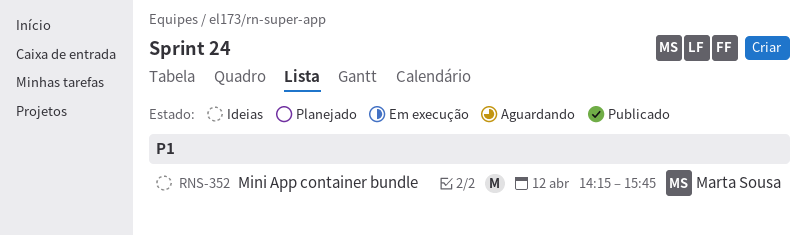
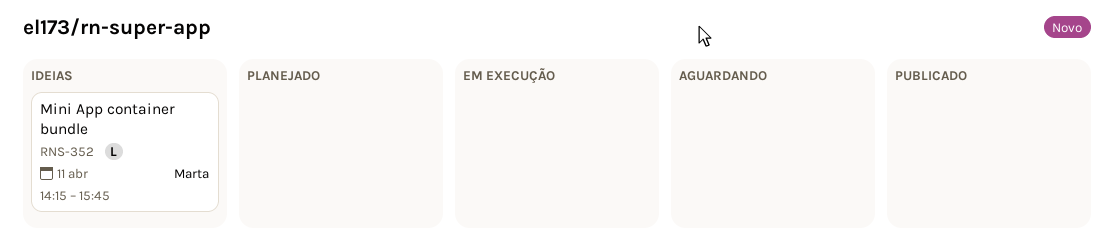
RNS-352, estimate: M -> L
RNS-352, day: Apr 12 -> Apr 11

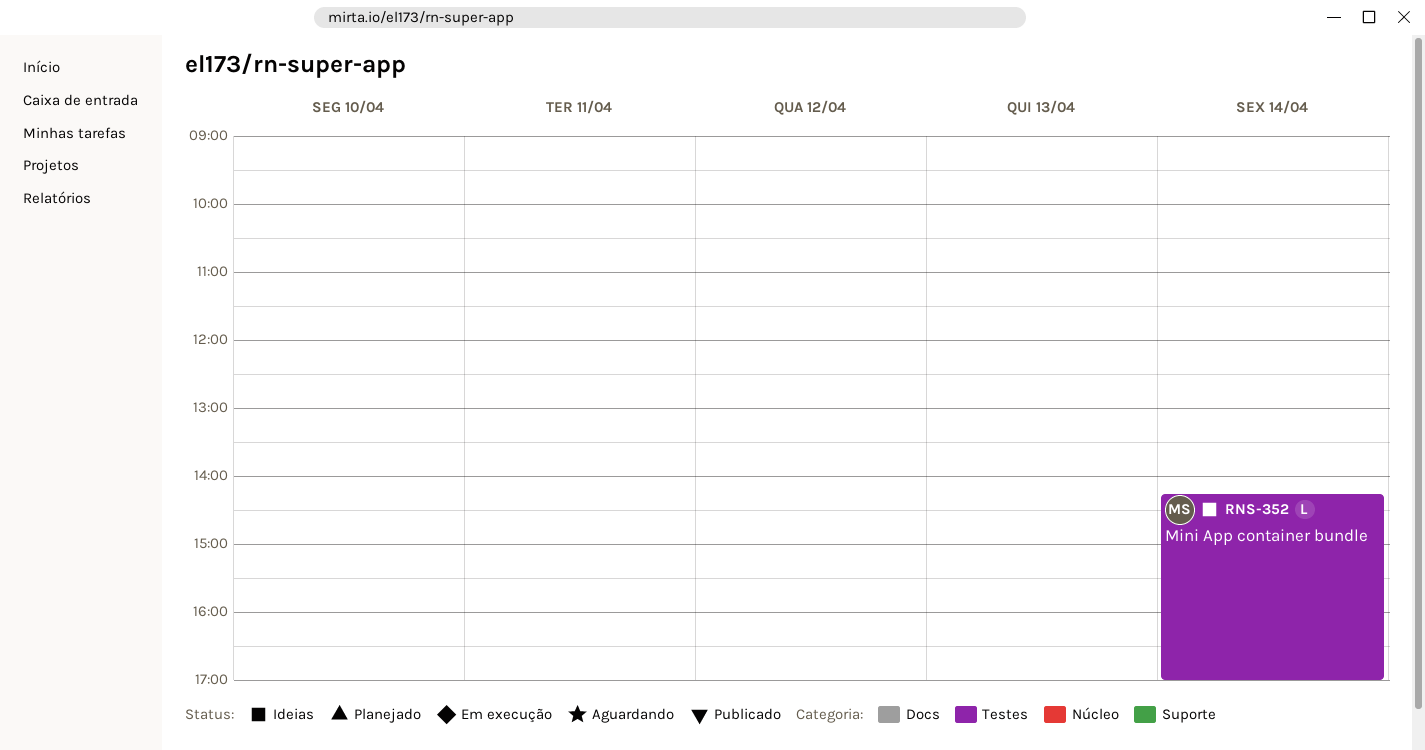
RNS-352, day: Apr 11 -> Apr 14
RNS-352, ends: 15:45 -> 17:00

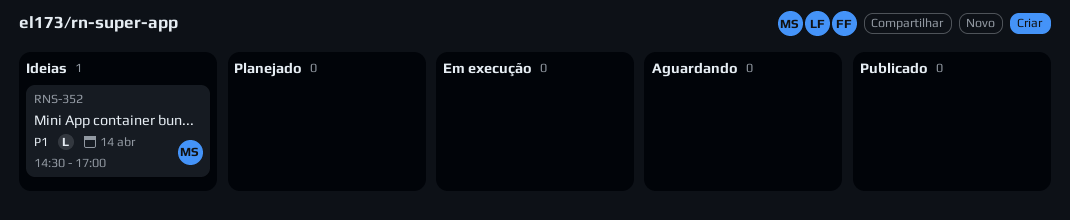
RNS-352, begins: 14:15 -> 14:30

